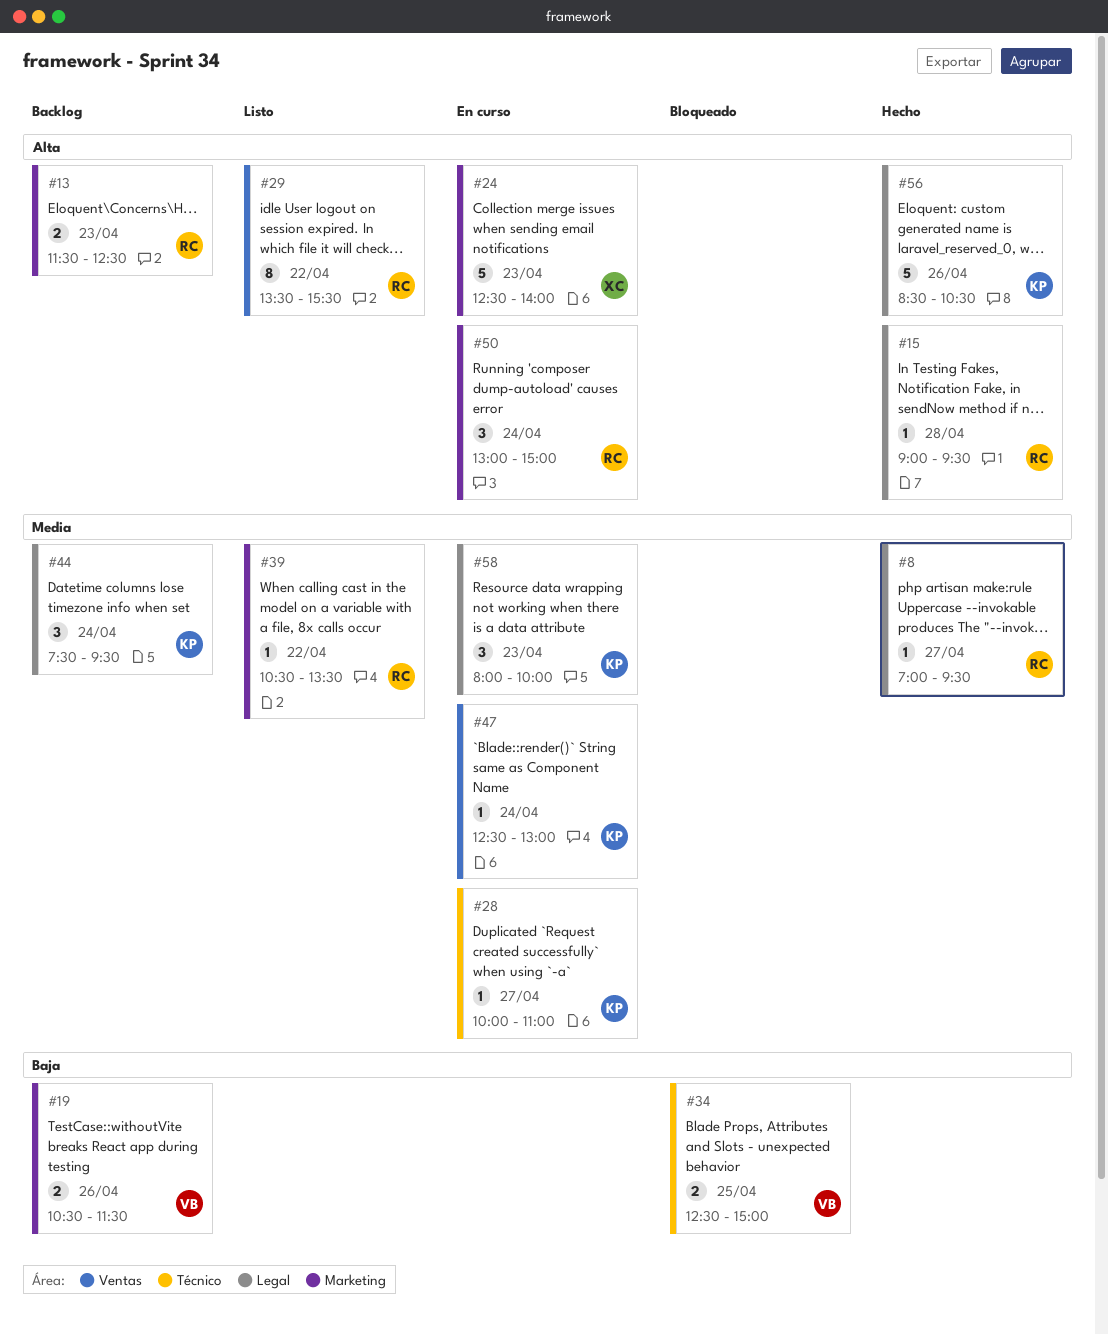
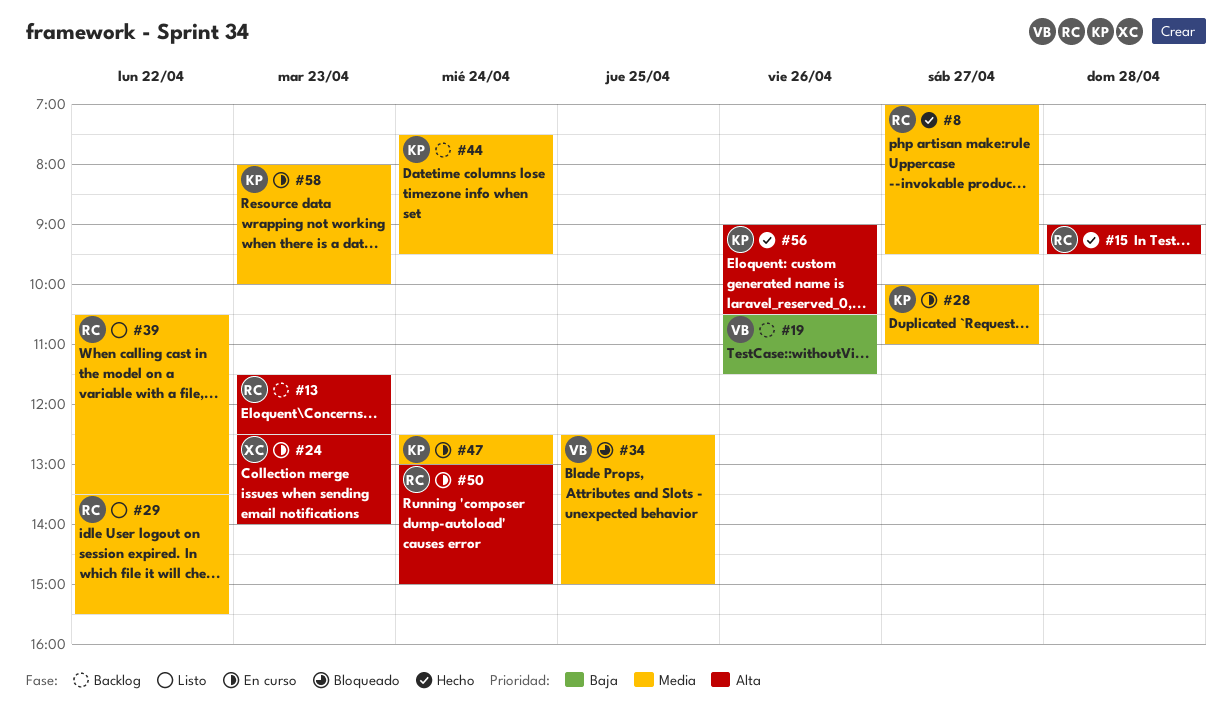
#29, priority: Alta -> Media
#34, priority: Baja -> Media
#56, begins: 08:30 -> 09:00

